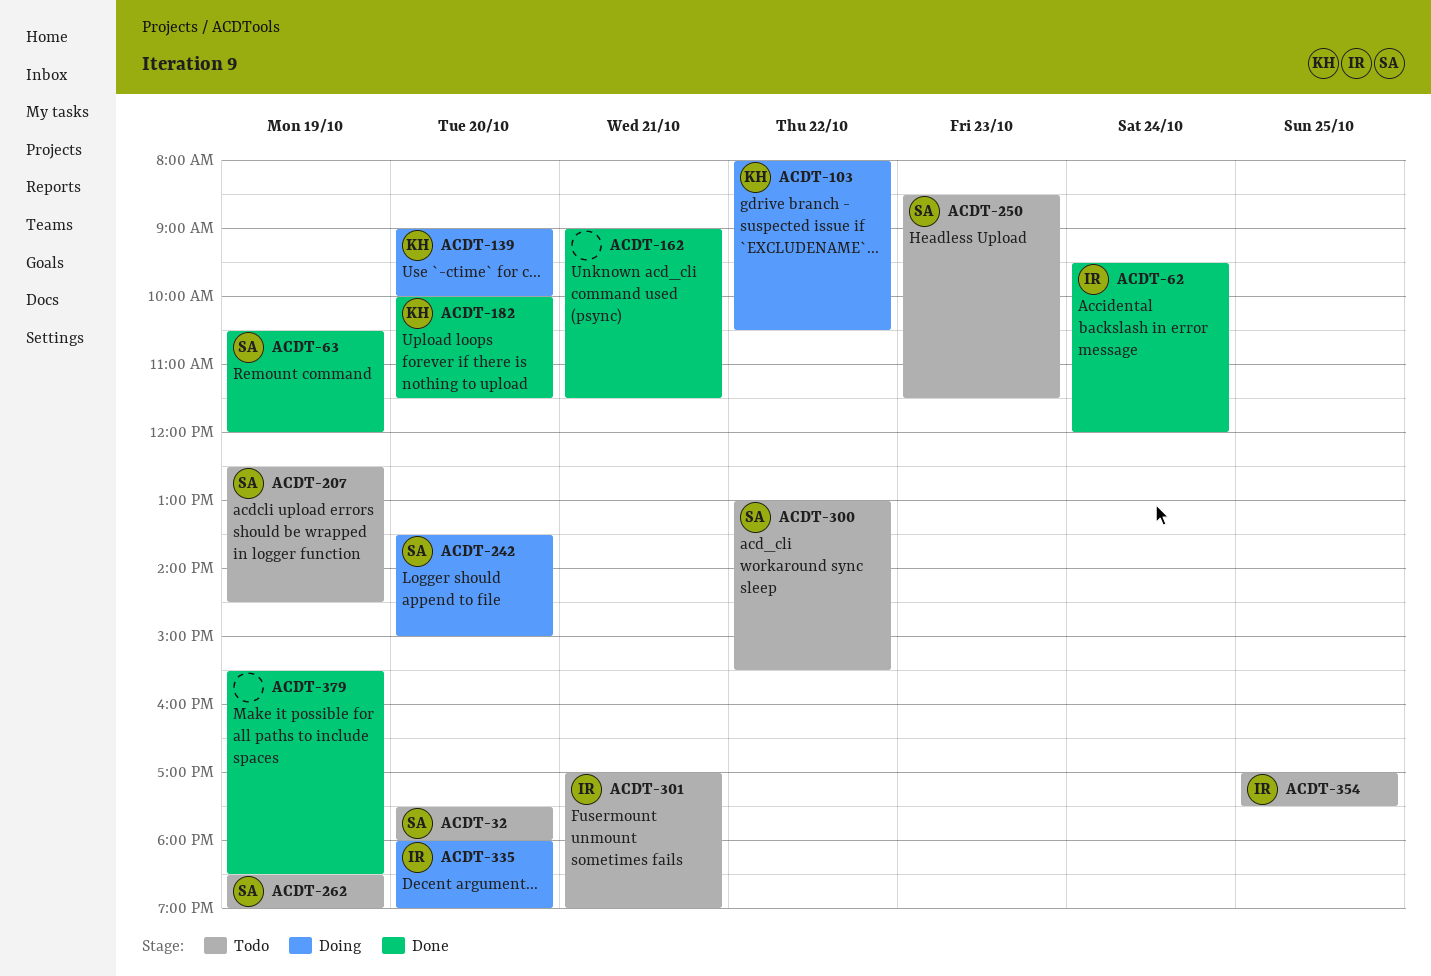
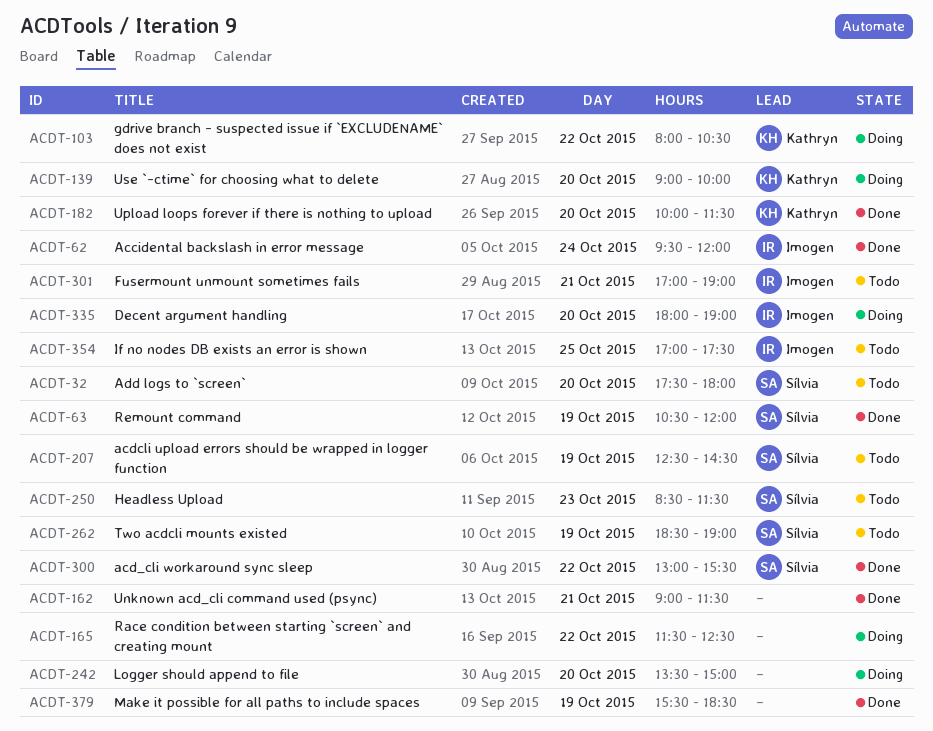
ACDT-165: none -> present
ACDT-242, owner: Sílvia -> none
ACDT-300, status: Todo -> Done

